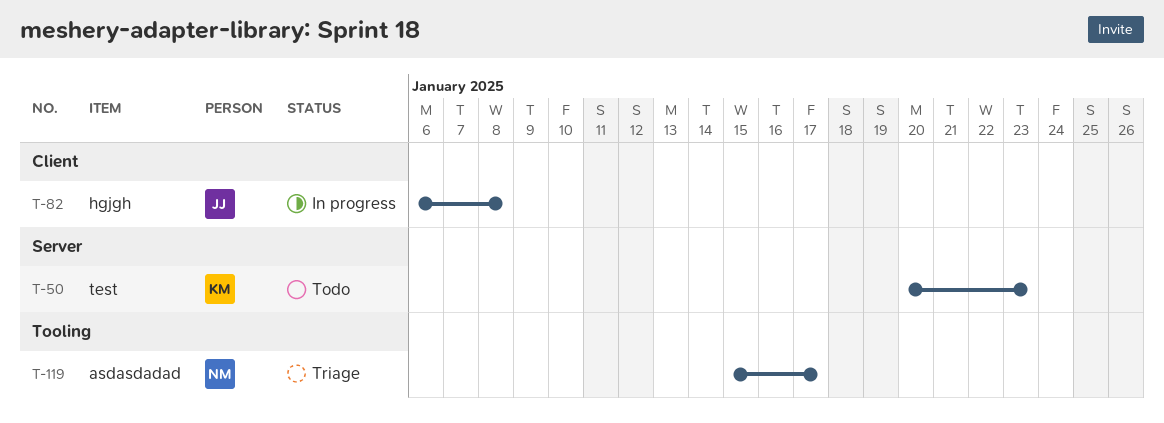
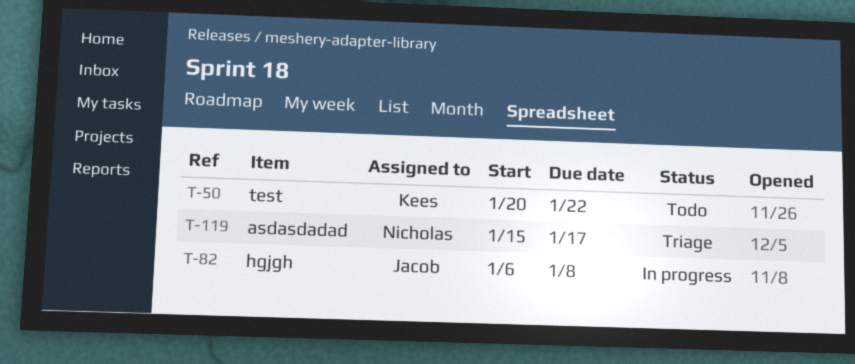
T-50, due: Jan 23 -> Jan 22

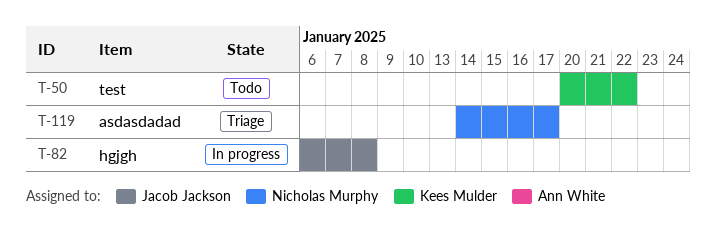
T-119, start: Jan 15 -> Jan 14

